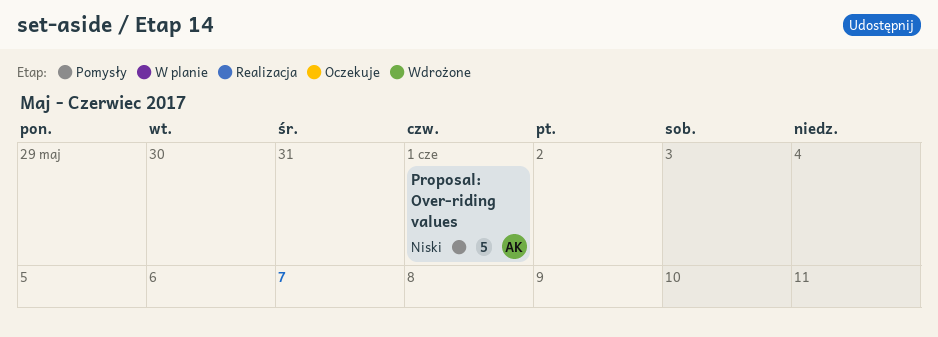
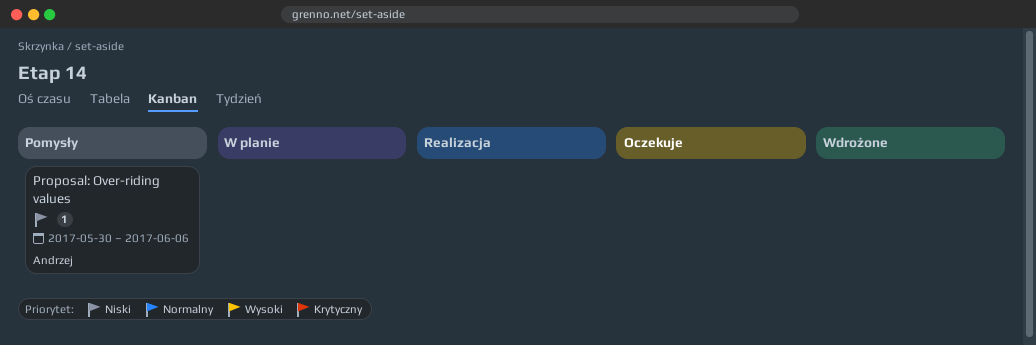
Proposal: Over-riding values, estimate: 5 -> 1
Proposal: Over-riding values, due: Jun 1 -> Jun 6

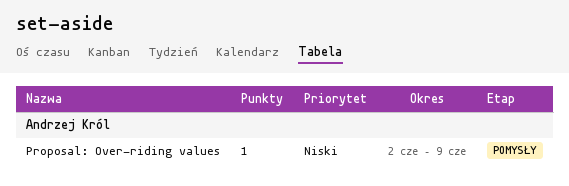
Proposal: Over-riding values, start: May 30 -> Jun 2
Proposal: Over-riding values, due: Jun 6 -> Jun 9

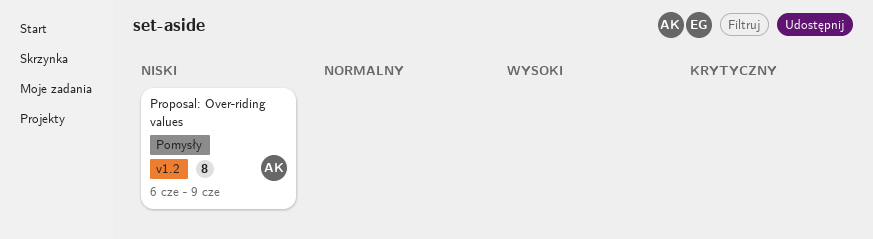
Proposal: Over-riding values, estimate: 1 -> 8
Proposal: Over-riding values, start: Jun 2 -> Jun 6

